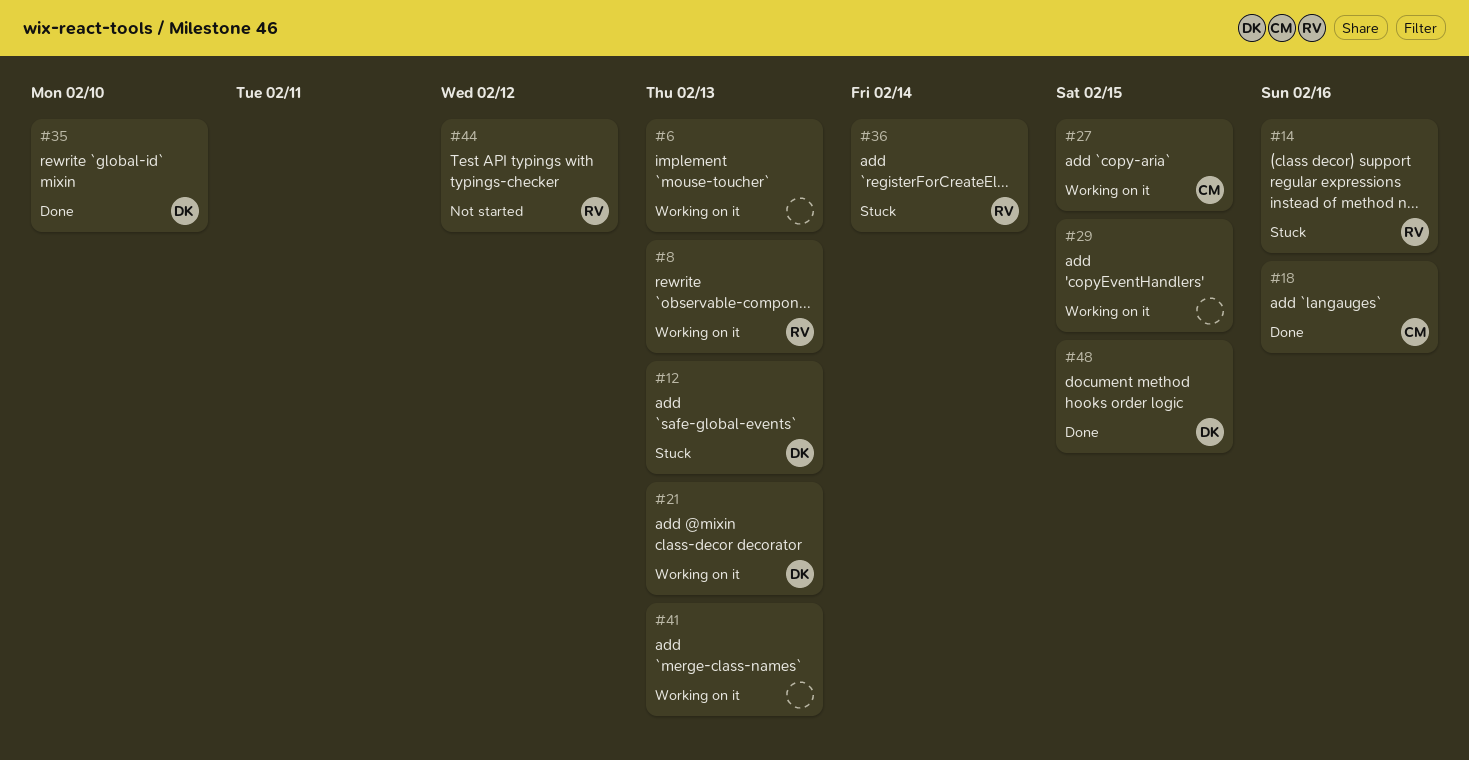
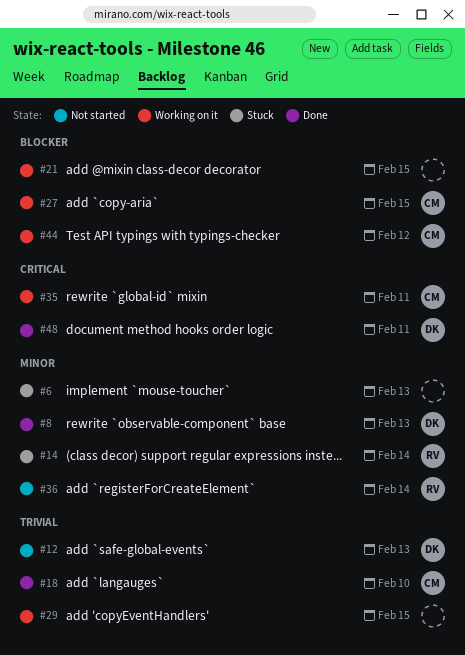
#6, status: Working on it -> Stuck
#8, status: Working on it -> Done
#8, owner: RV -> DK
#12, status: Stuck -> Not started
#14, due: Feb 16 -> Feb 14
#18, due: Feb 16 -> Feb 10
#21, owner: DK -> none
#21, due: Feb 13 -> Feb 15
#35, status: Done -> Working on it
#35, owner: DK -> CM
#35, due: Feb 10 -> Feb 11
#36, status: Stuck -> Not started
#41: present -> none
#44, status: Not started -> Working on it
#44, owner: RV -> CM
#48, due: Feb 15 -> Feb 11

